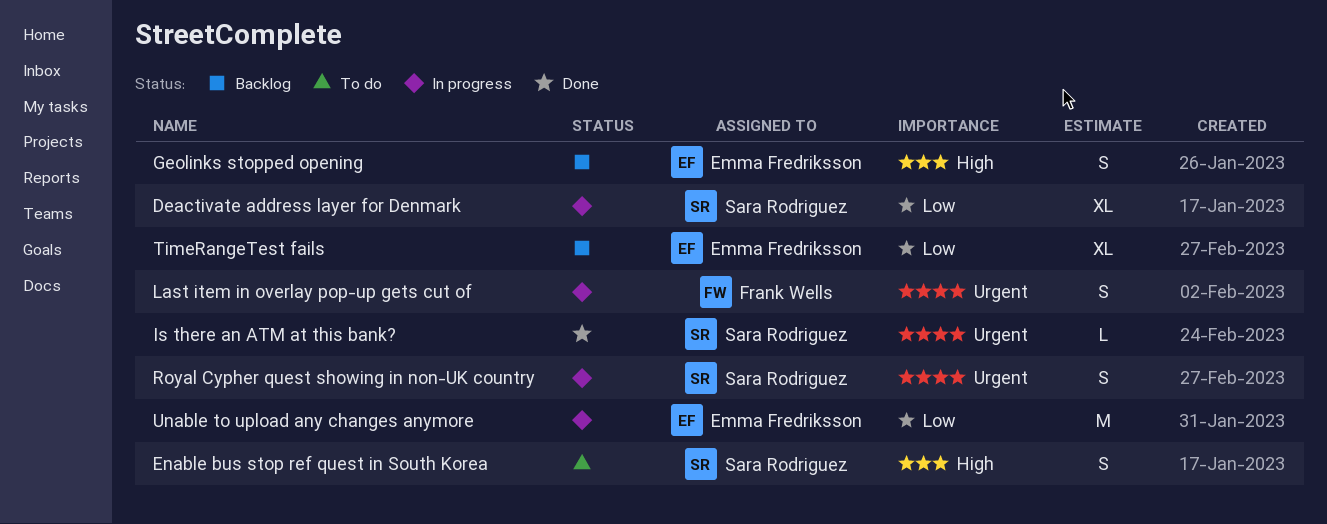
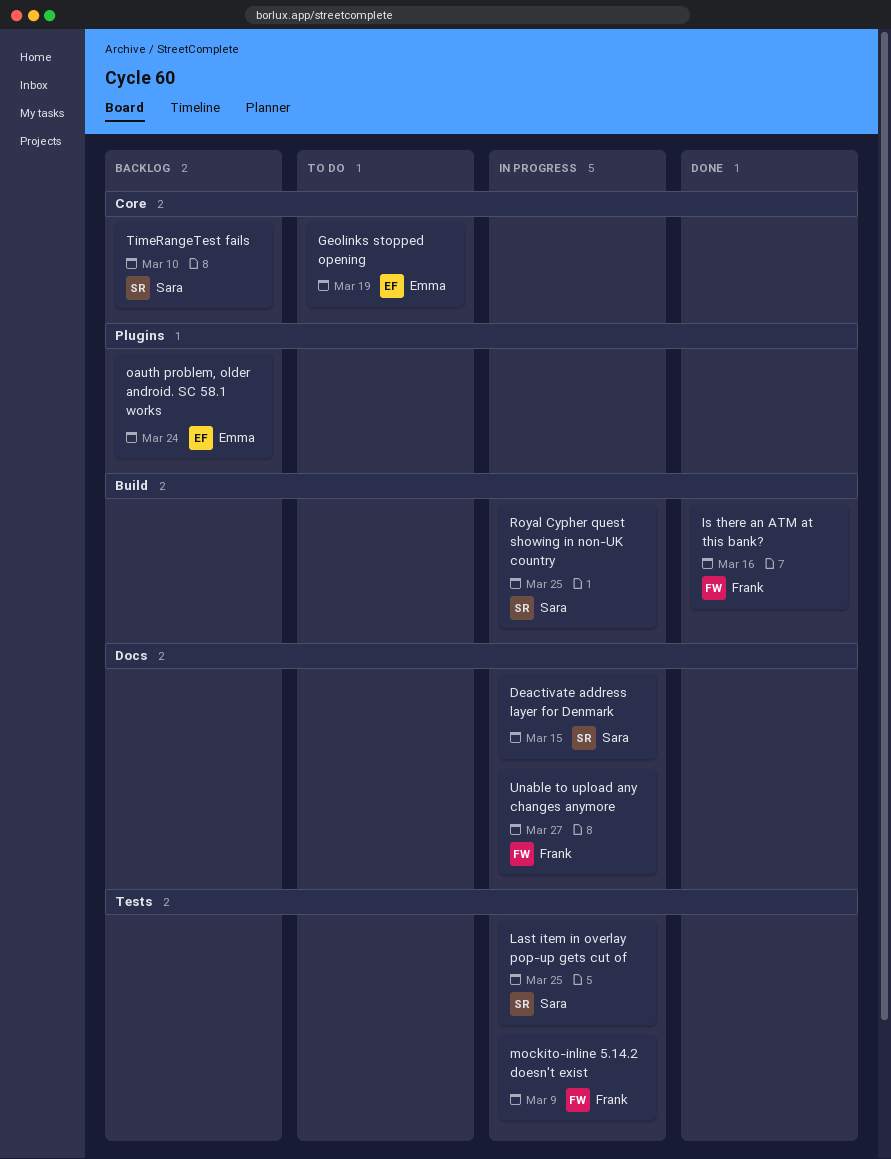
Enable bus stop ref quest in South Korea: present -> none
Geolinks stopped opening, status: Backlog -> To do
Is there an ATM at this bank?, owner: Sara Rodriguez -> Frank Wells
Last item in overlay pop-up gets cut of, owner: Frank Wells -> Sara Rodriguez
mockito-inline 5.14.2 doesn't exist: none -> present
oauth problem, older android. SC 58.1 works: none -> present
TimeRangeTest fails, owner: Emma Fredriksson -> Sara Rodriguez
Unable to upload any changes anymore, owner: Emma Fredriksson -> Frank Wells

